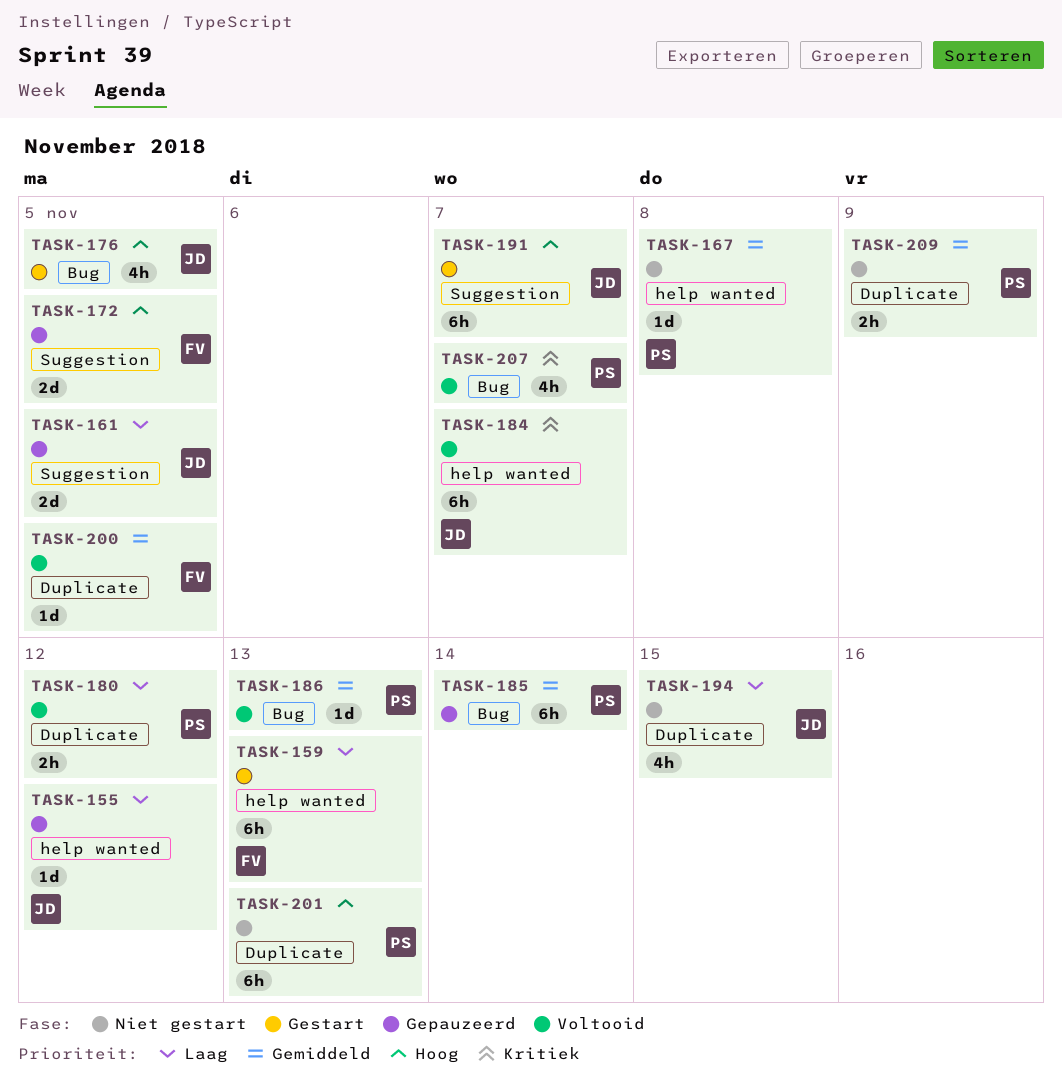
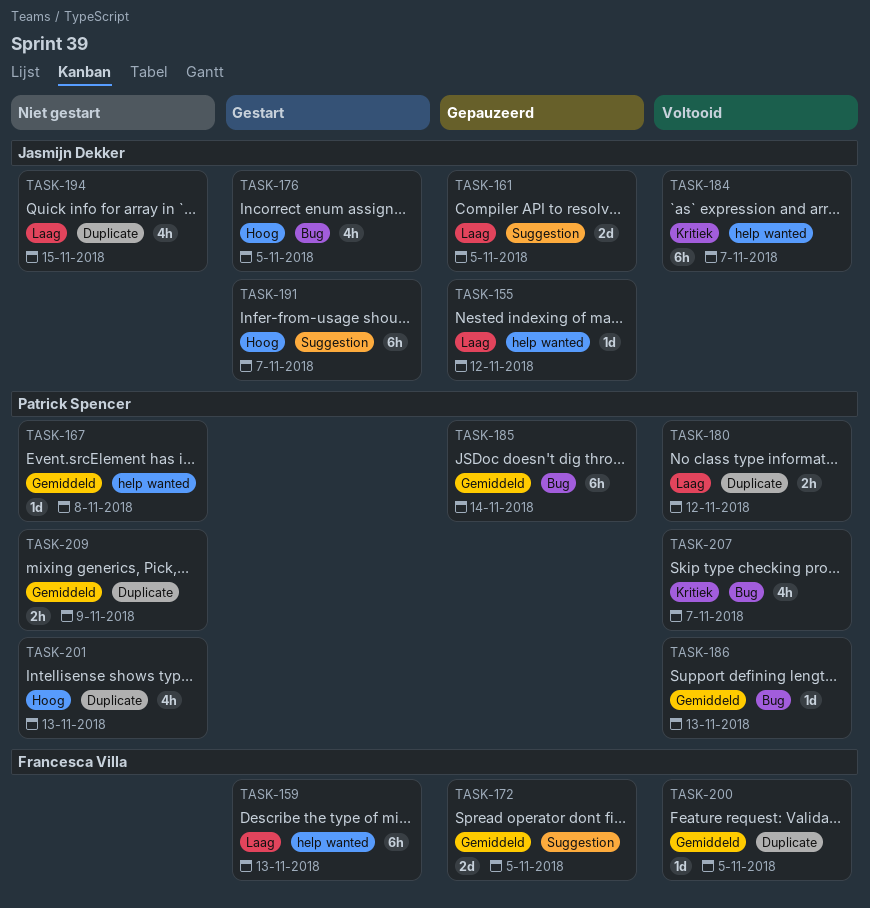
TASK-172, priority: Hoog -> Gemiddeld
TASK-201, estimate: 6h -> 4h

